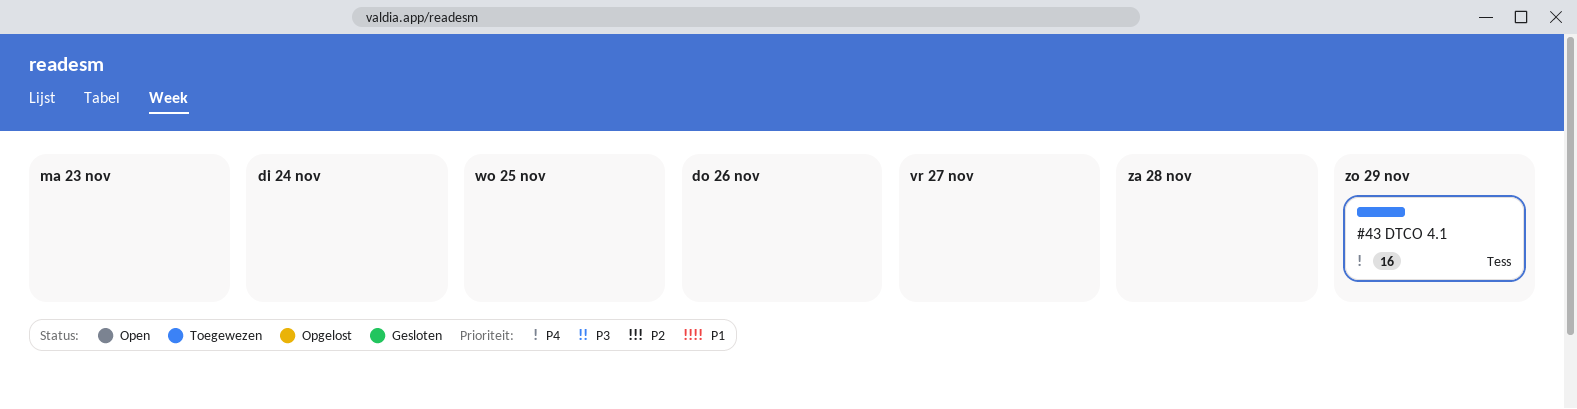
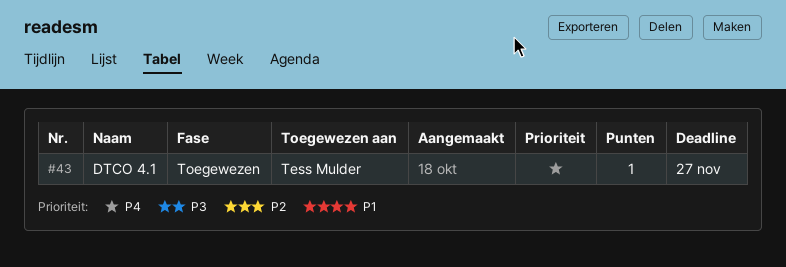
#43, estimate: 16 -> 1
#43, due: Nov 29 -> Nov 27

